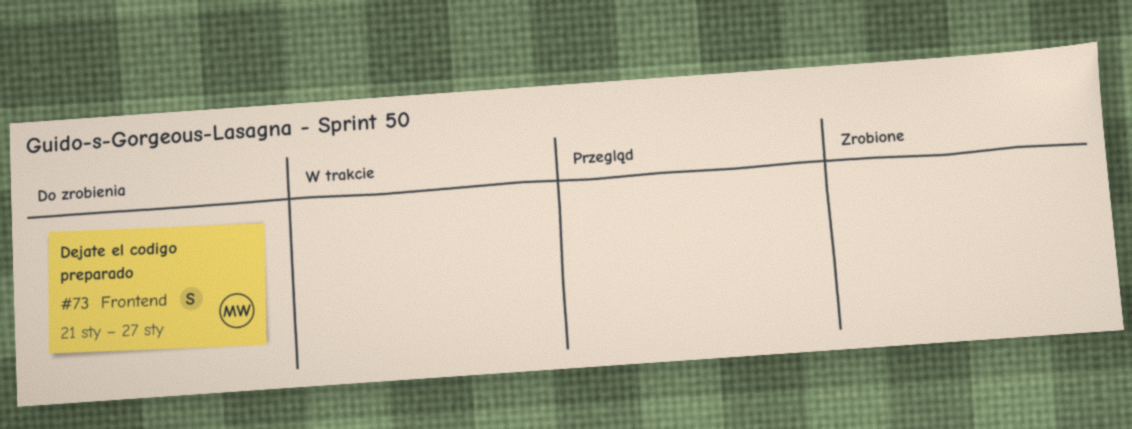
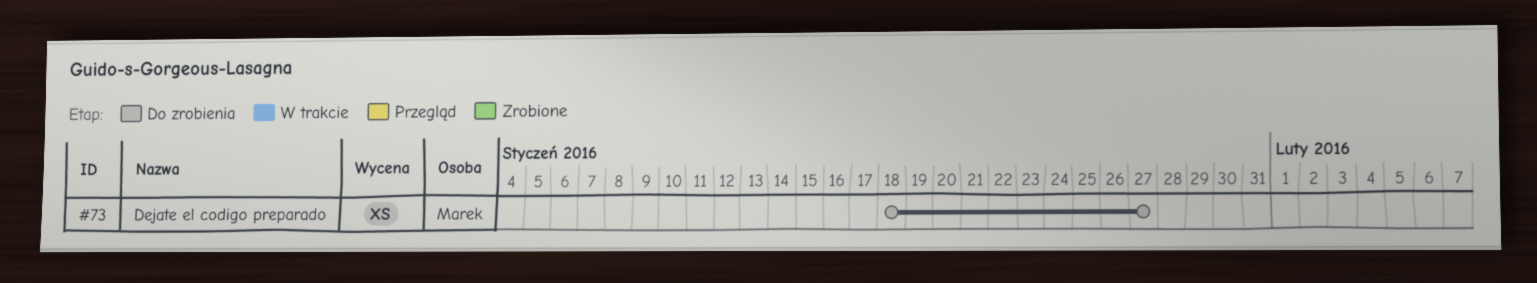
#73, estimate: S -> XS
#73, start: Jan 21 -> Jan 18

